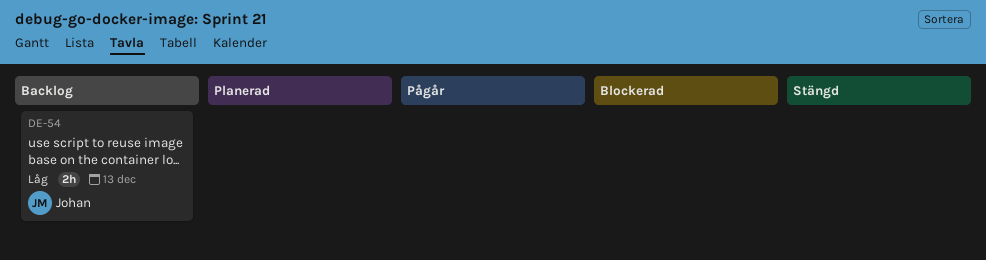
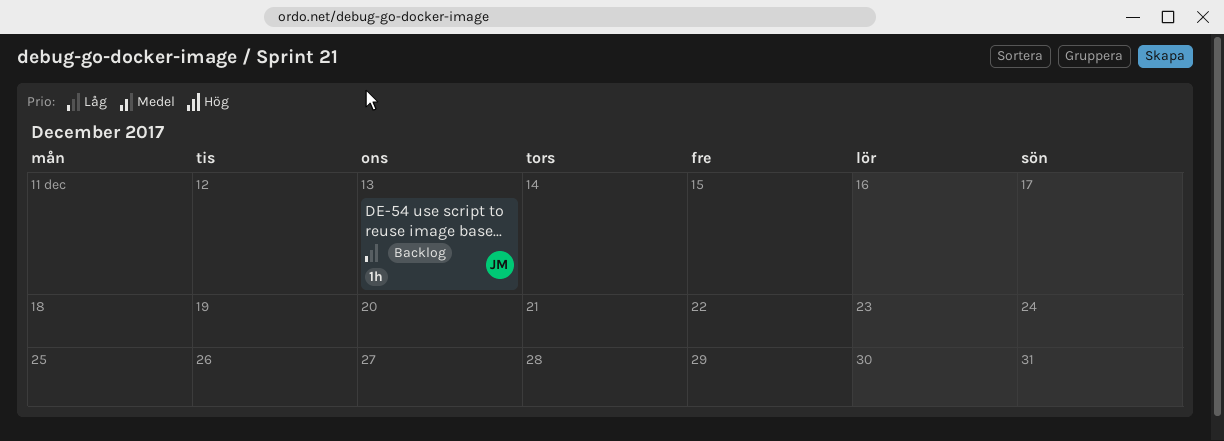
DE-54, estimate: 2h -> 1h

